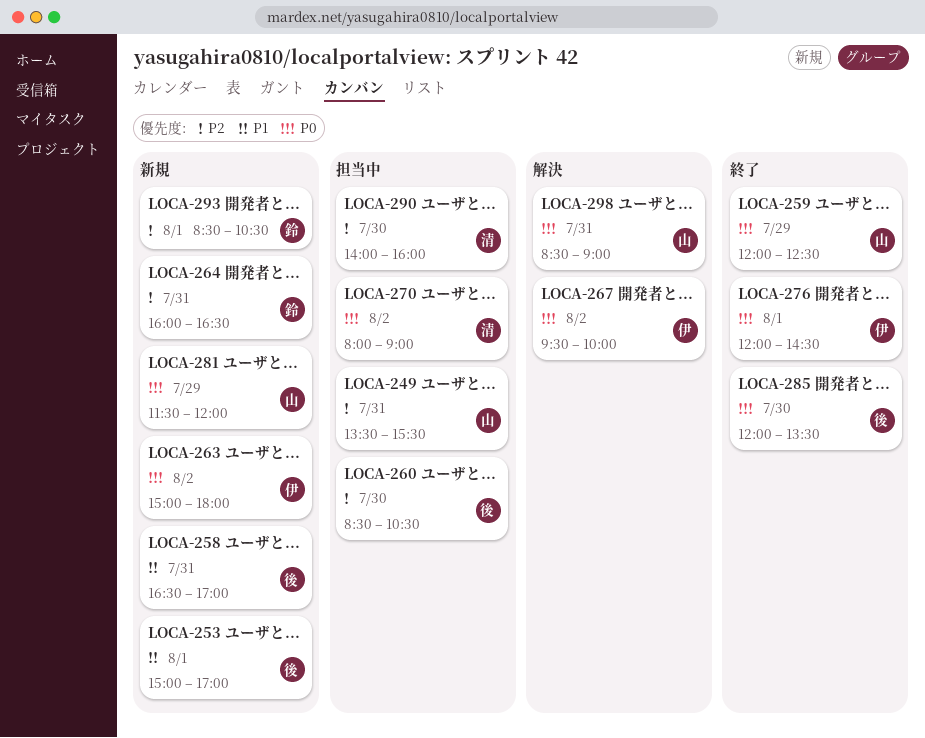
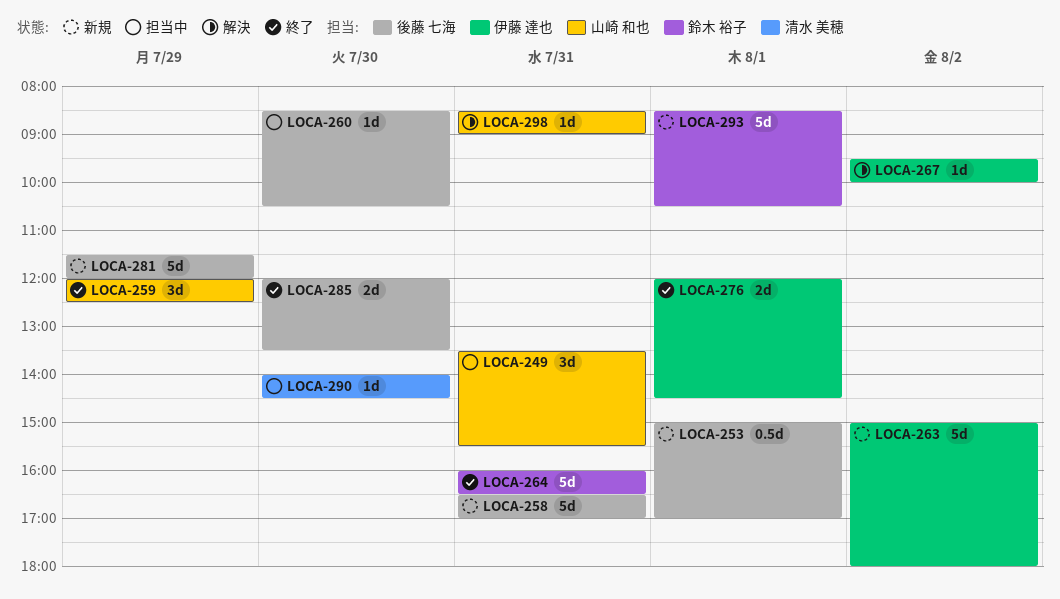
LOCA-264, status: 新規 -> 終了
LOCA-270: present -> none
LOCA-281, owner: 山崎 和也 -> 後藤 七海
LOCA-290, ends: 16:00 -> 14:30

